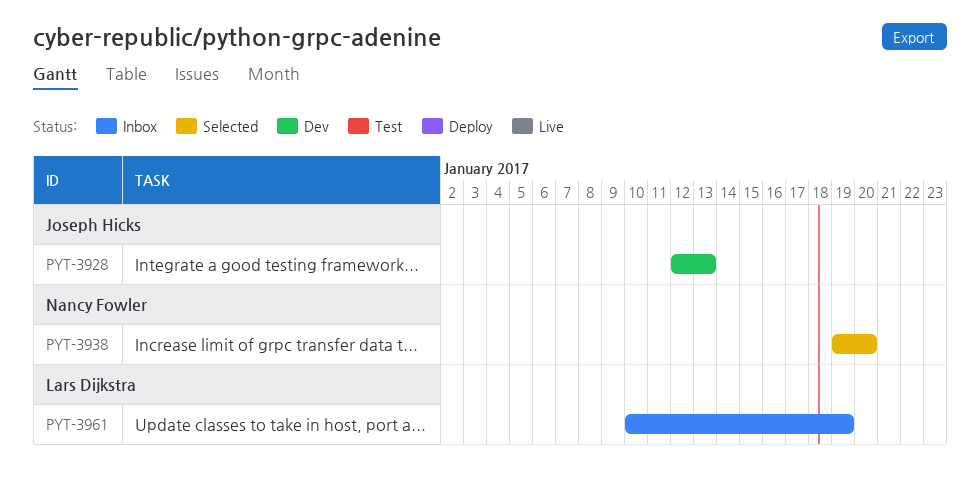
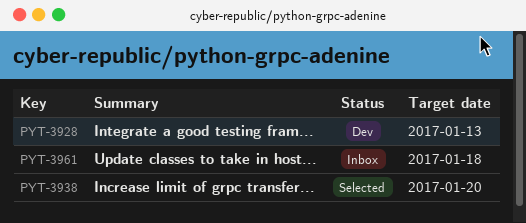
PYT-3961, due: Jan 19 -> Jan 18

